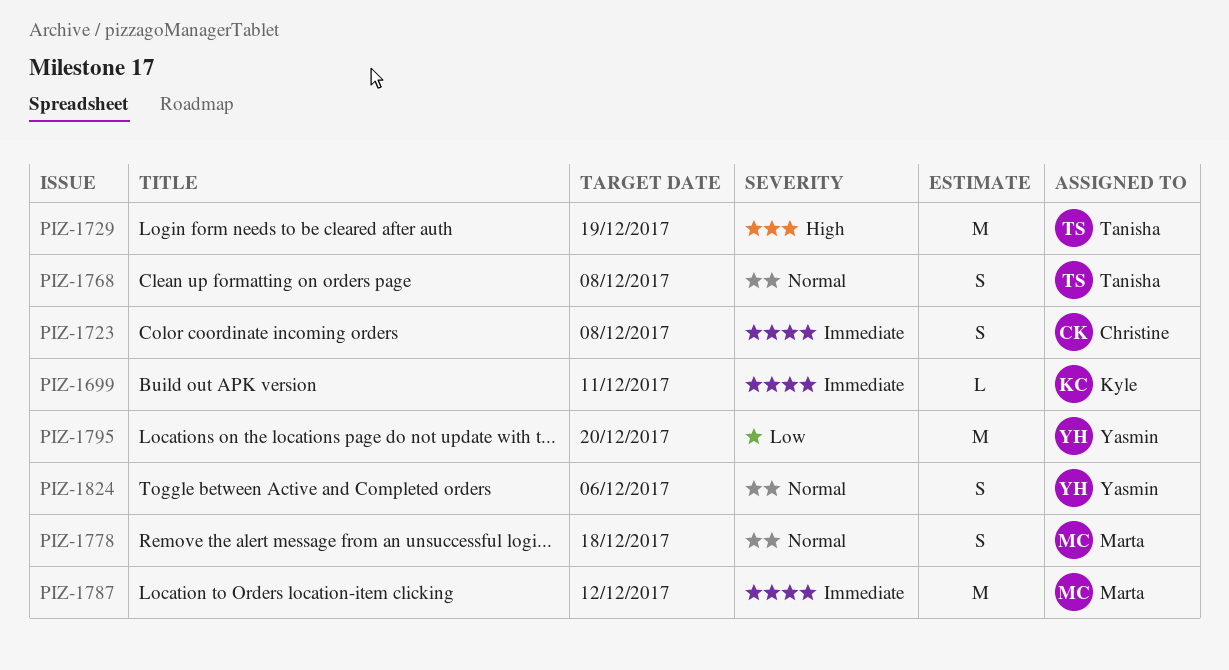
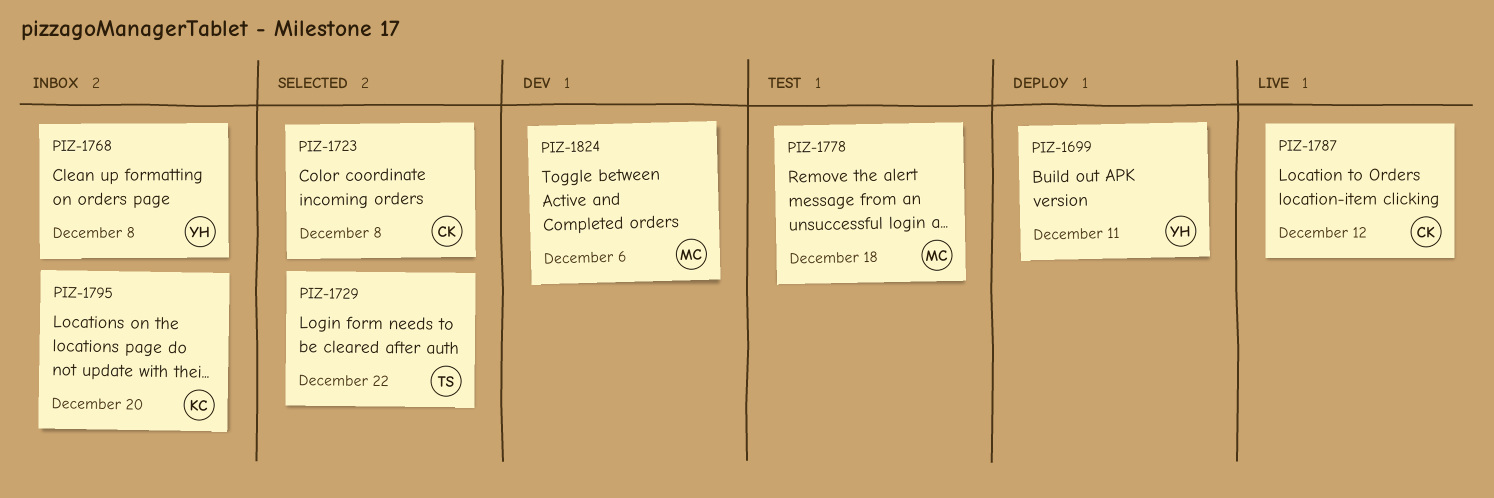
PIZ-1699, owner: Kyle -> Yasmin
PIZ-1729, due: Dec 19 -> Dec 22
PIZ-1768, owner: Tanisha -> Yasmin
PIZ-1787, owner: Marta -> Christine
PIZ-1795, owner: Yasmin -> Kyle
PIZ-1824, owner: Yasmin -> Marta

